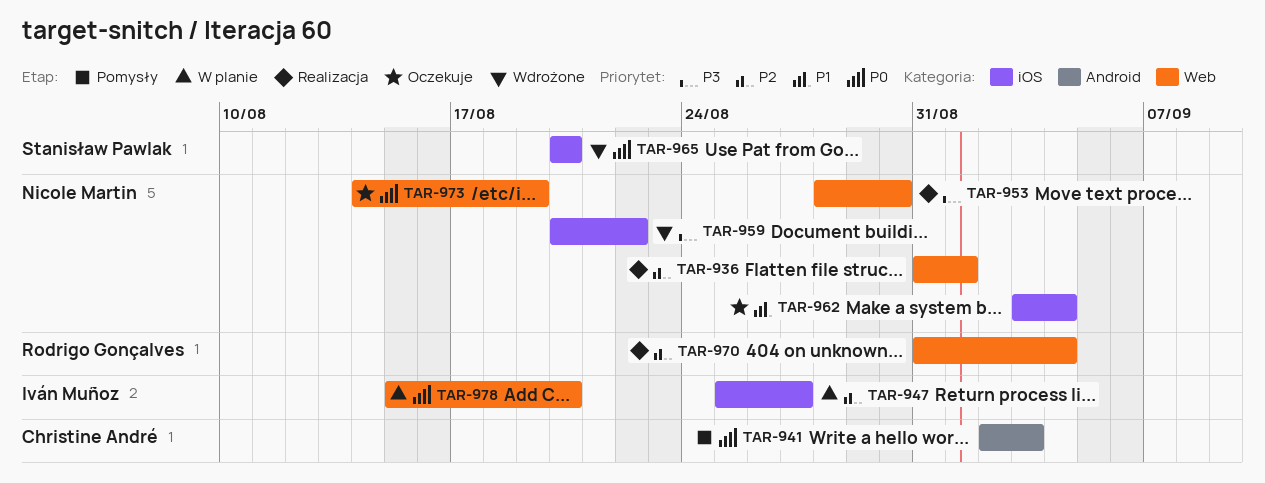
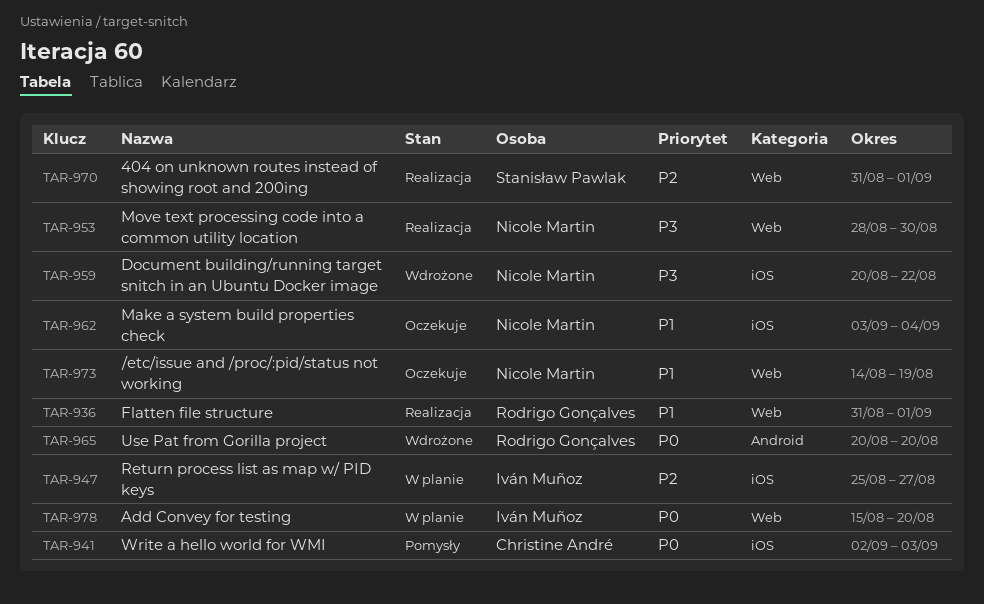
TAR-936, owner: Nicole Martin -> Rodrigo Gonçalves
TAR-936, priority: P2 -> P1
TAR-941, label: Android -> iOS
TAR-965, owner: Stanisław Pawlak -> Rodrigo Gonçalves
TAR-965, label: iOS -> Android
TAR-970, owner: Rodrigo Gonçalves -> Stanisław Pawlak
TAR-970, due: Sep 4 -> Sep 1
TAR-973, priority: P0 -> P1

